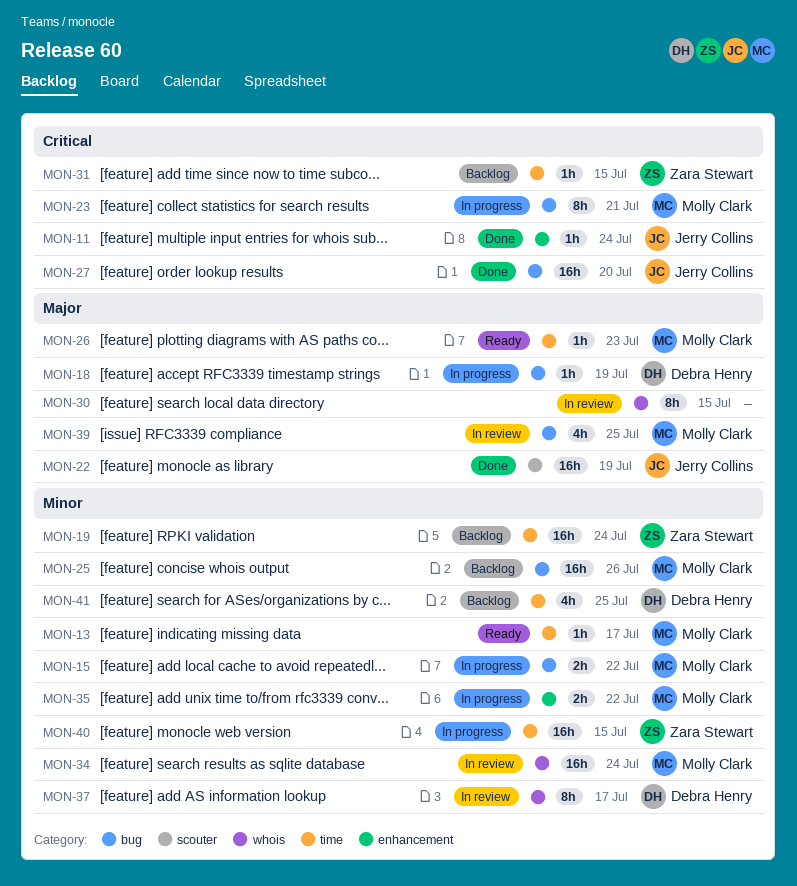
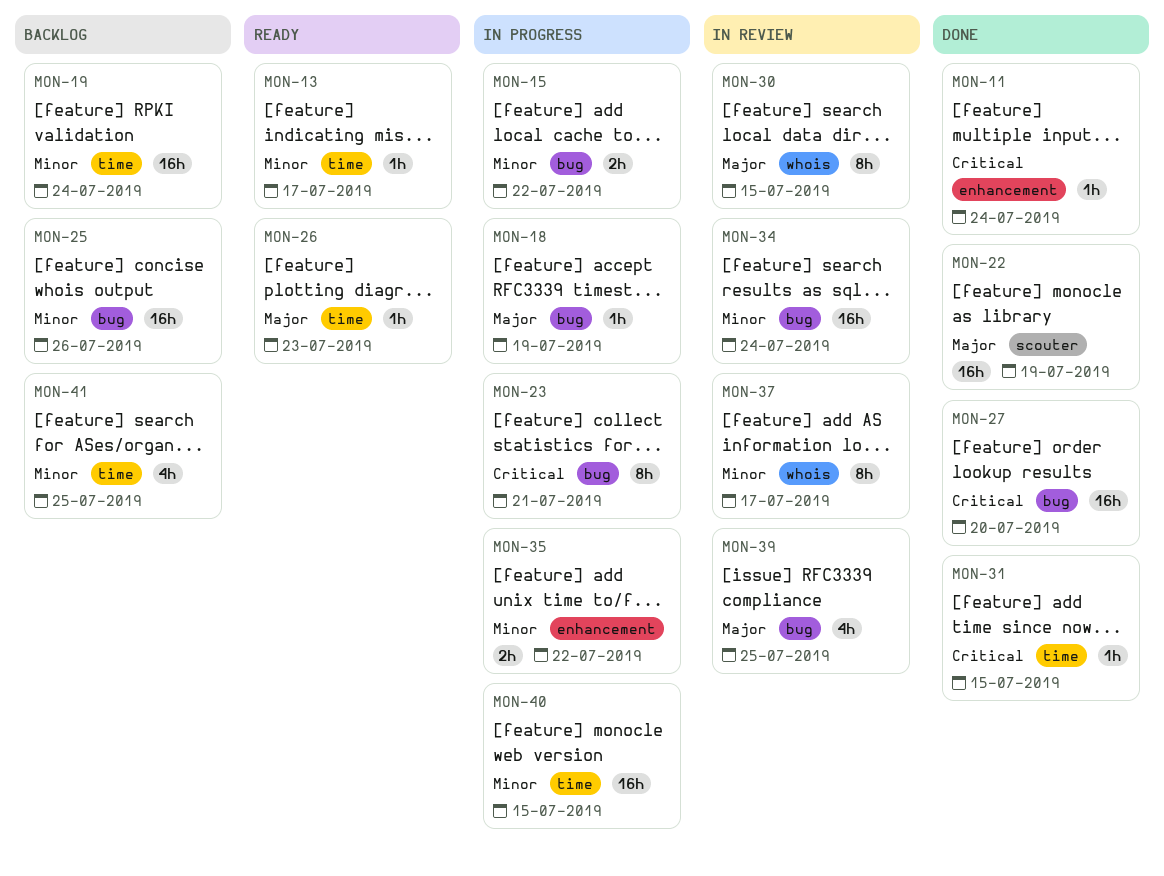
MON-31, status: Backlog -> Done
MON-34, label: whois -> bug

